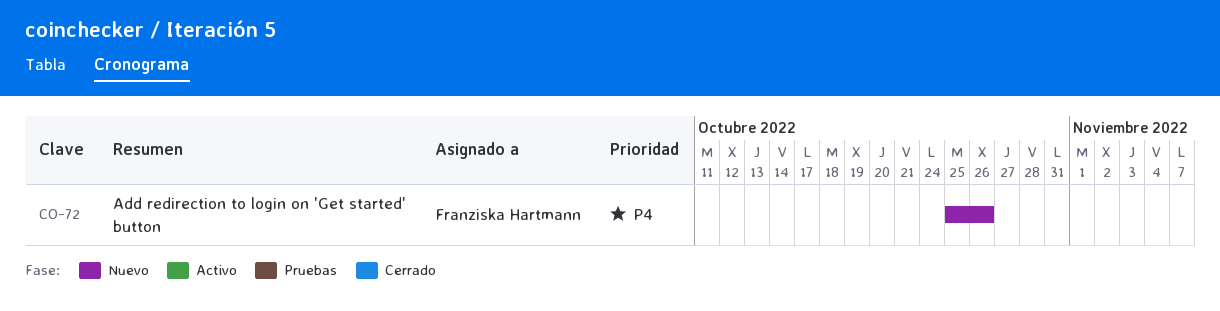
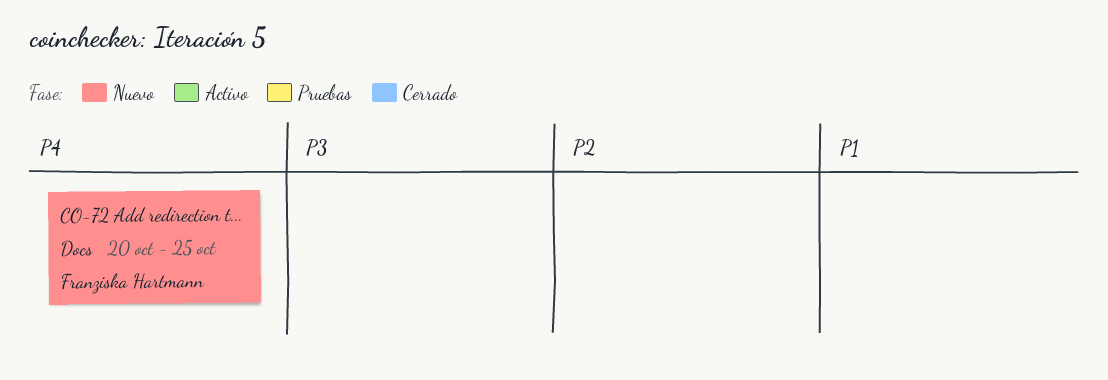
CO-72, start: Oct 25 -> Oct 20
CO-72, due: Oct 26 -> Oct 25

